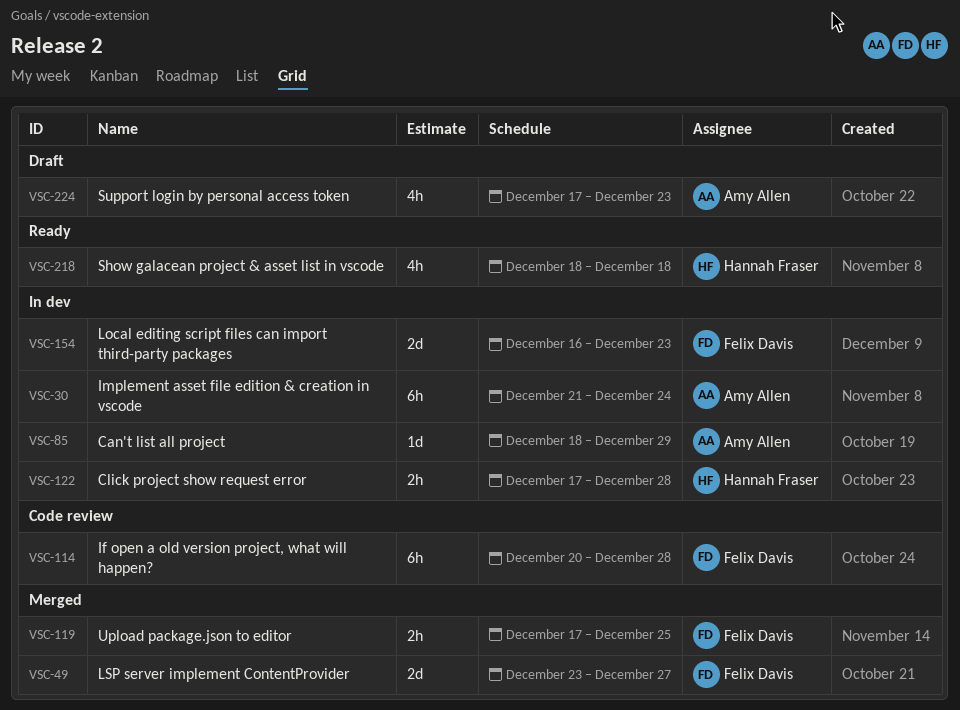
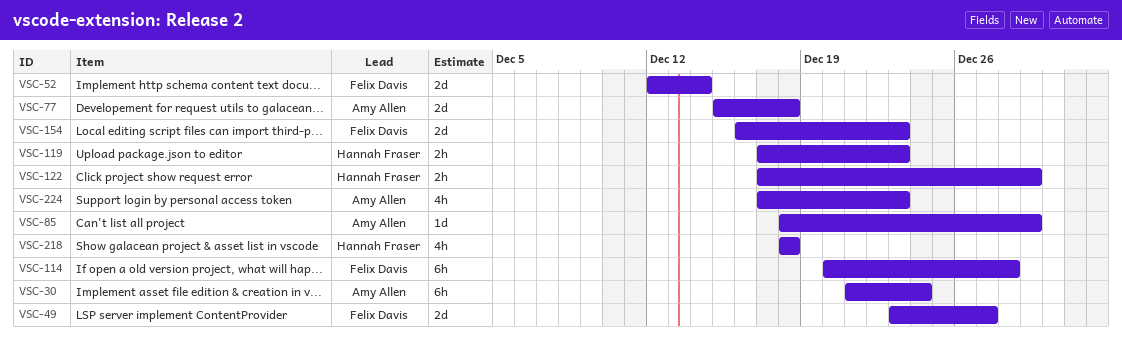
VSC-52: none -> present
VSC-77: none -> present
VSC-119, owner: Felix Davis -> Hannah Fraser
VSC-119, due: Dec 25 -> Dec 23
VSC-122, due: Dec 28 -> Dec 29

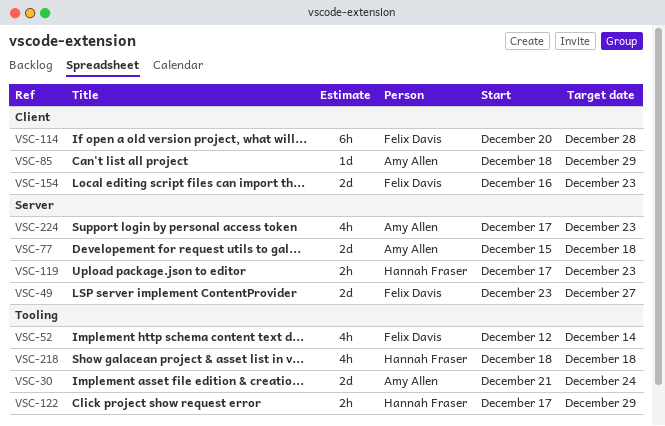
VSC-30, estimate: 6h -> 2d
VSC-52, estimate: 2d -> 4h

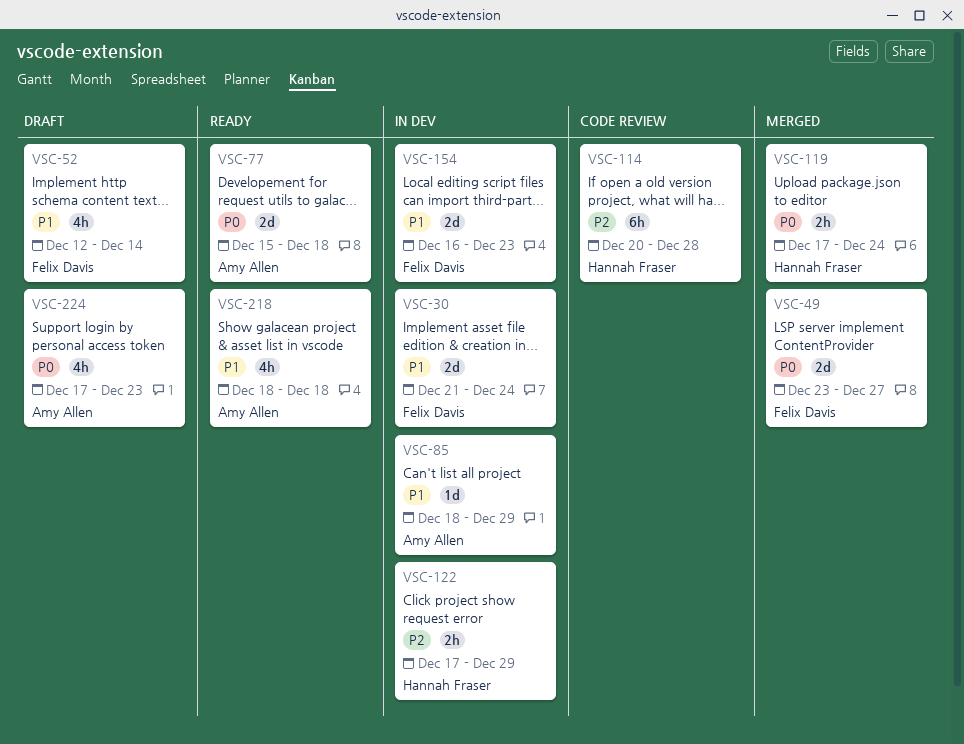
VSC-30, owner: Amy Allen -> Felix Davis
VSC-114, owner: Felix Davis -> Hannah Fraser
VSC-119, due: Dec 23 -> Dec 24
VSC-218, owner: Hannah Fraser -> Amy Allen

